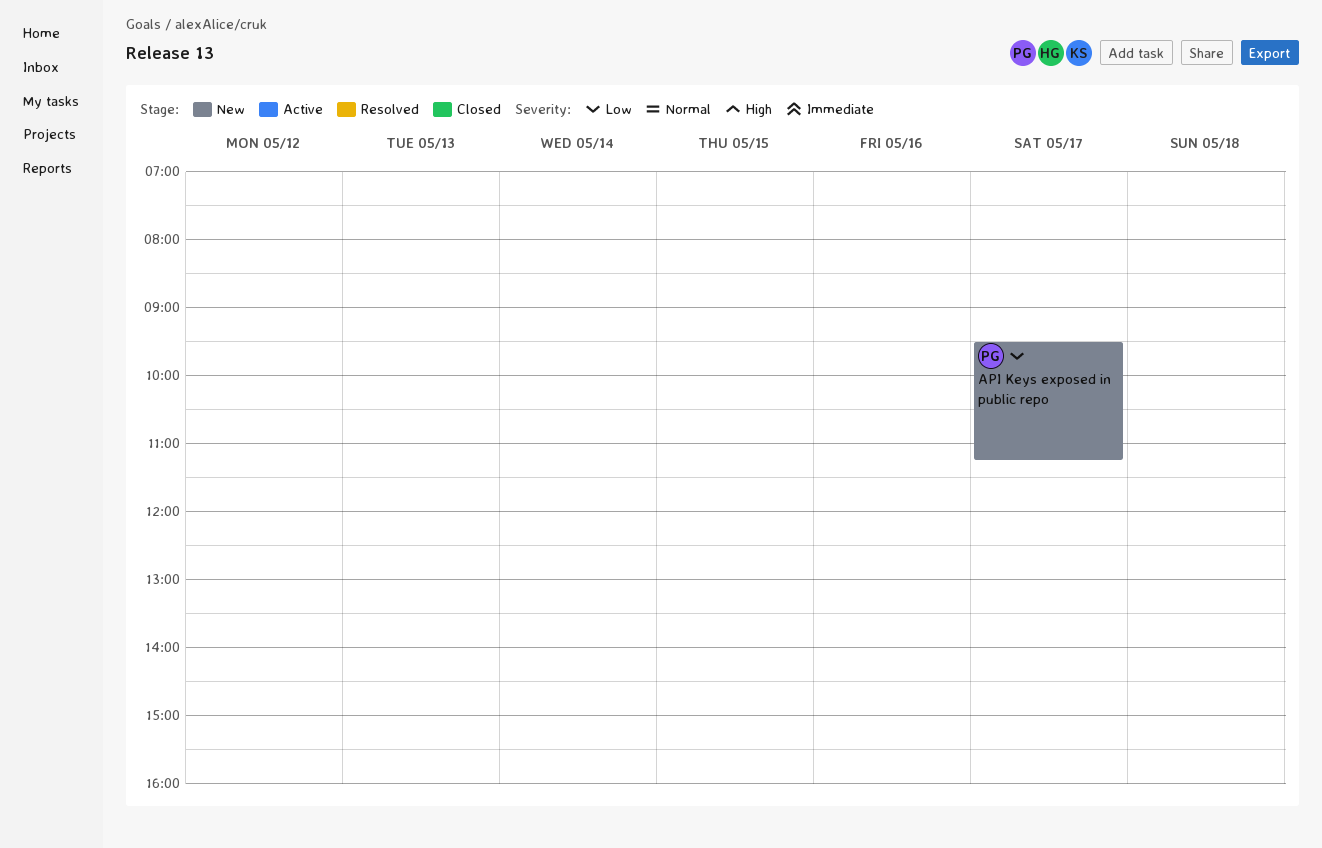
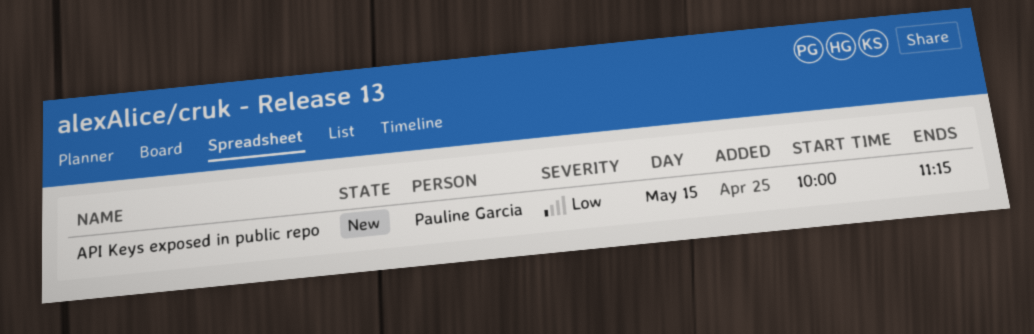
API Keys exposed in public repo, day: May 17 -> May 15
API Keys exposed in public repo, begins: 09:30 -> 10:00

